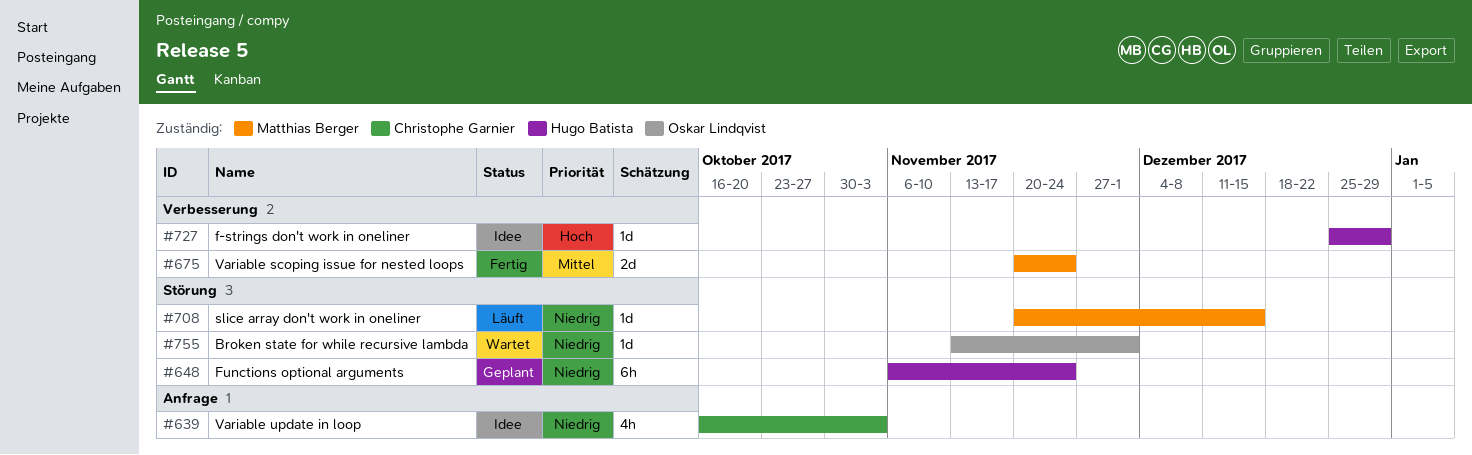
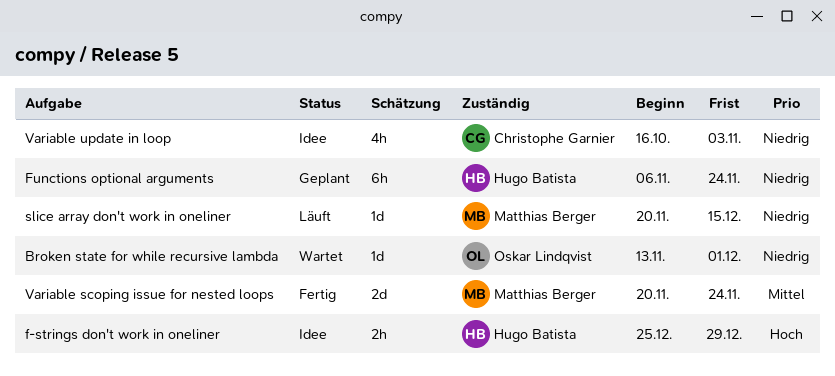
f-strings don't work in oneliner, estimate: 1d -> 2h

